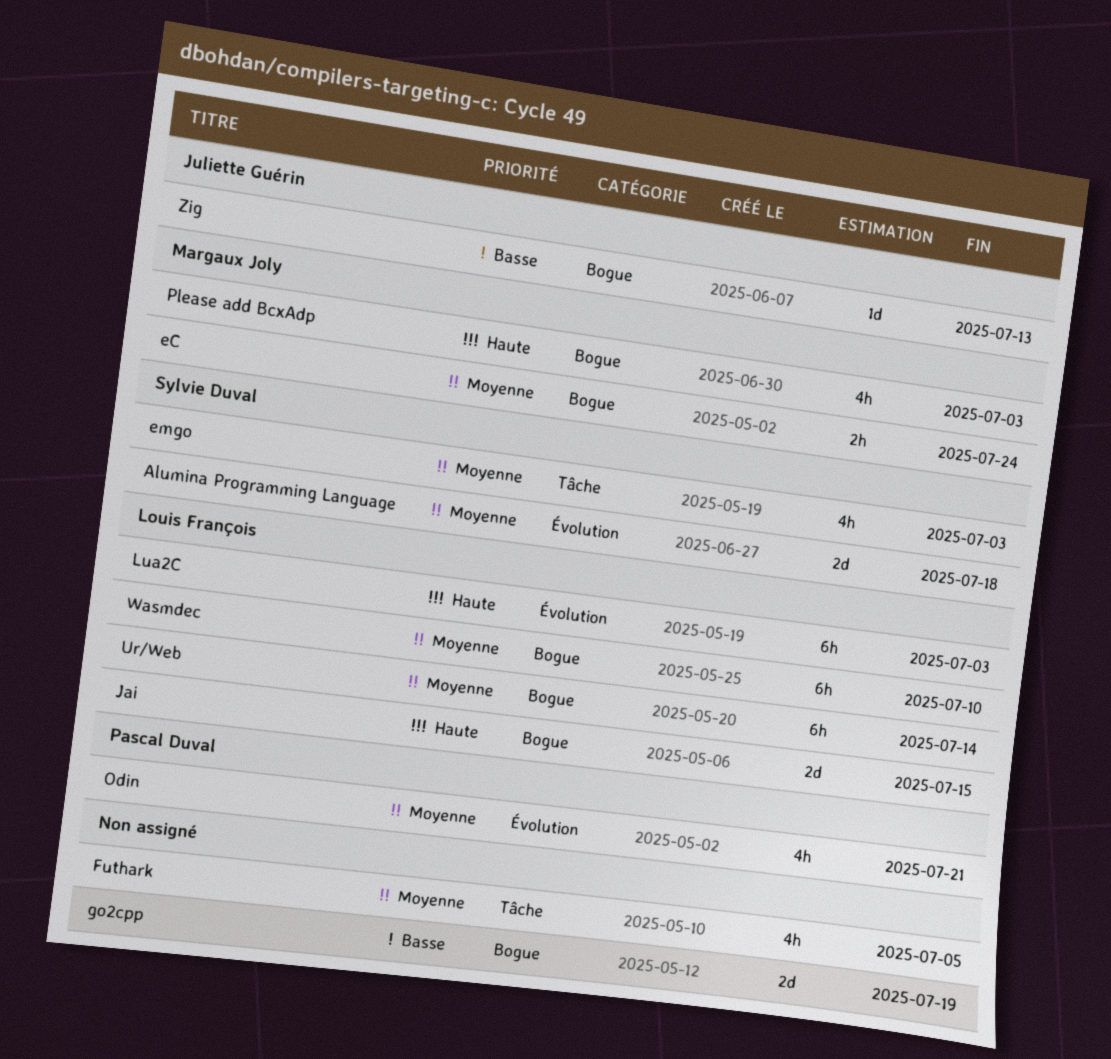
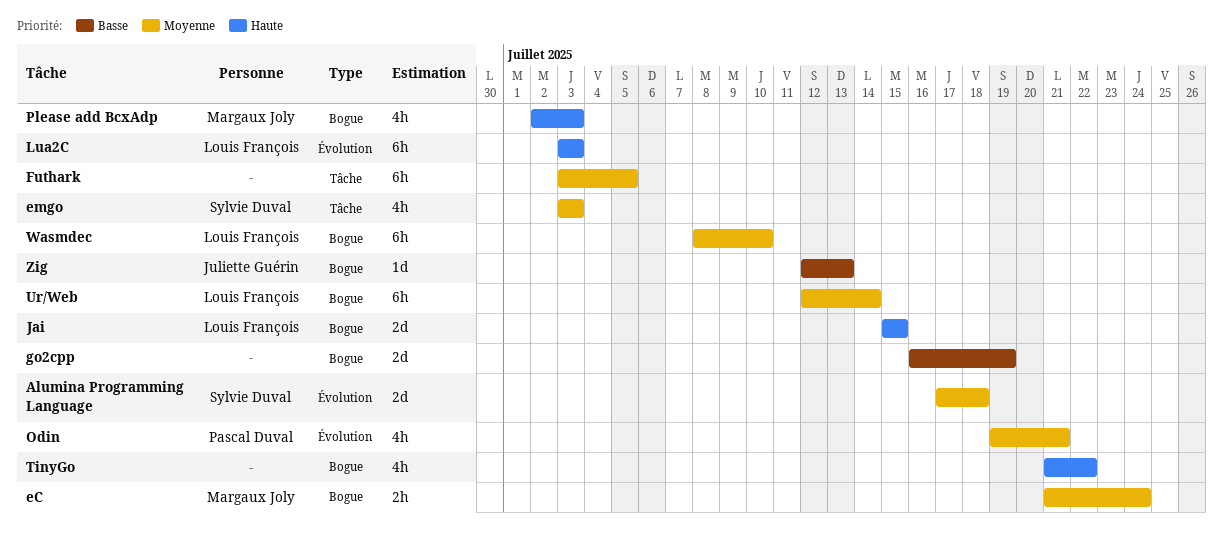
Futhark, estimate: 4h -> 6h
TinyGo: none -> present

